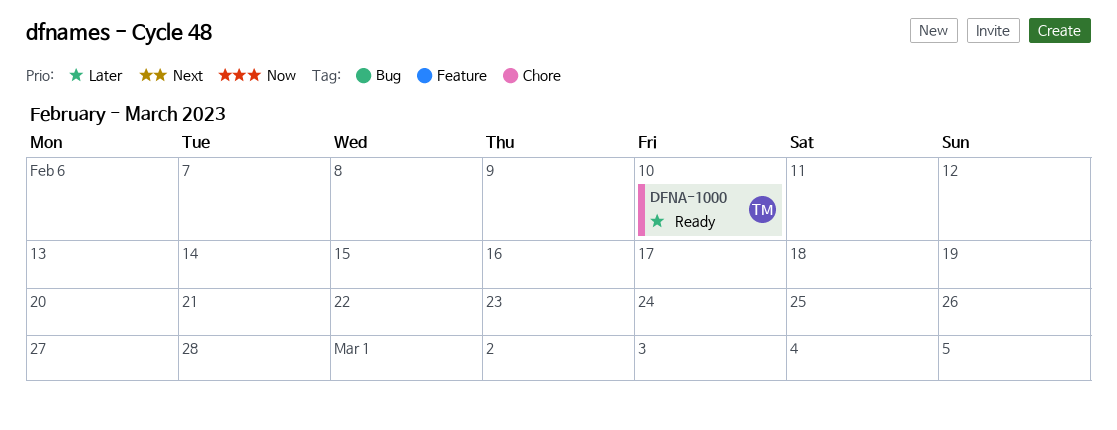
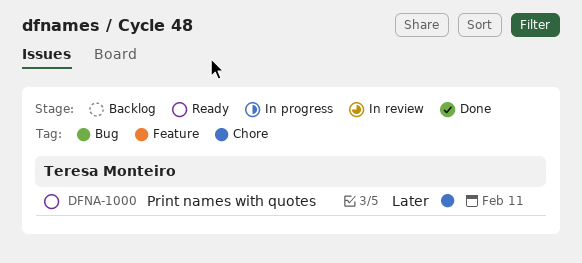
DFNA-1000, due: Feb 10 -> Feb 11

